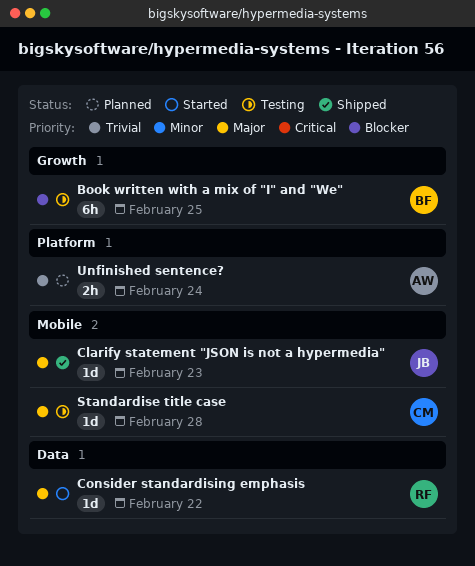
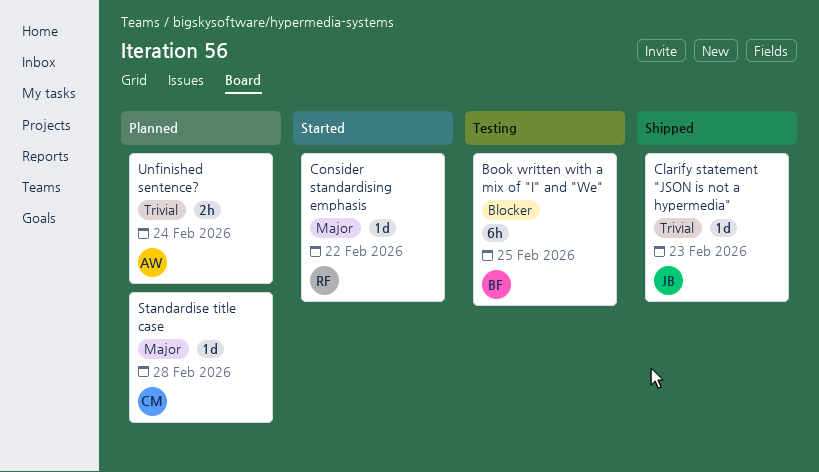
Clarify statement "JSON is not a hypermedia", priority: Major -> Trivial
Standardise title case, status: Testing -> Planned

